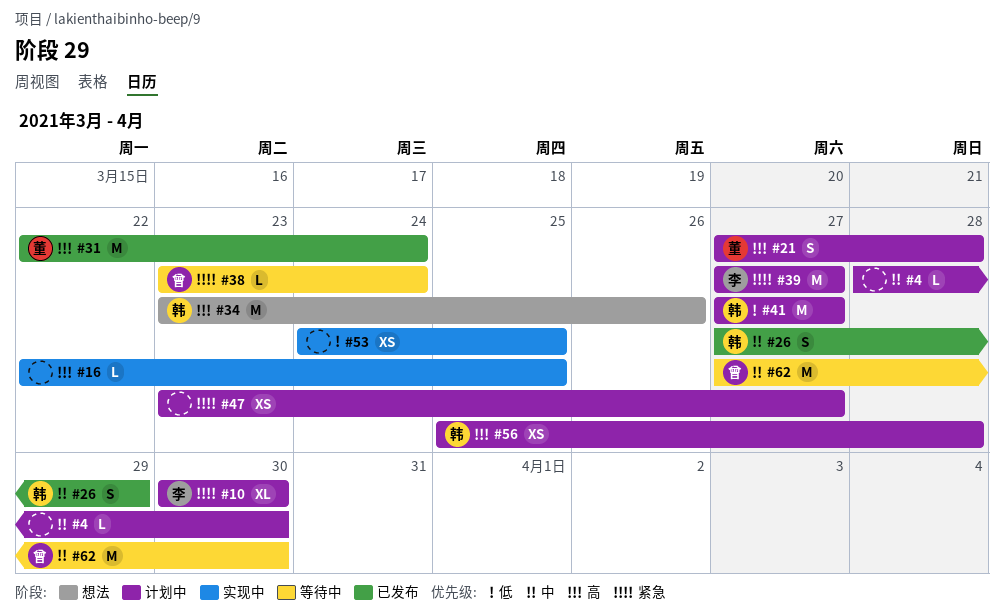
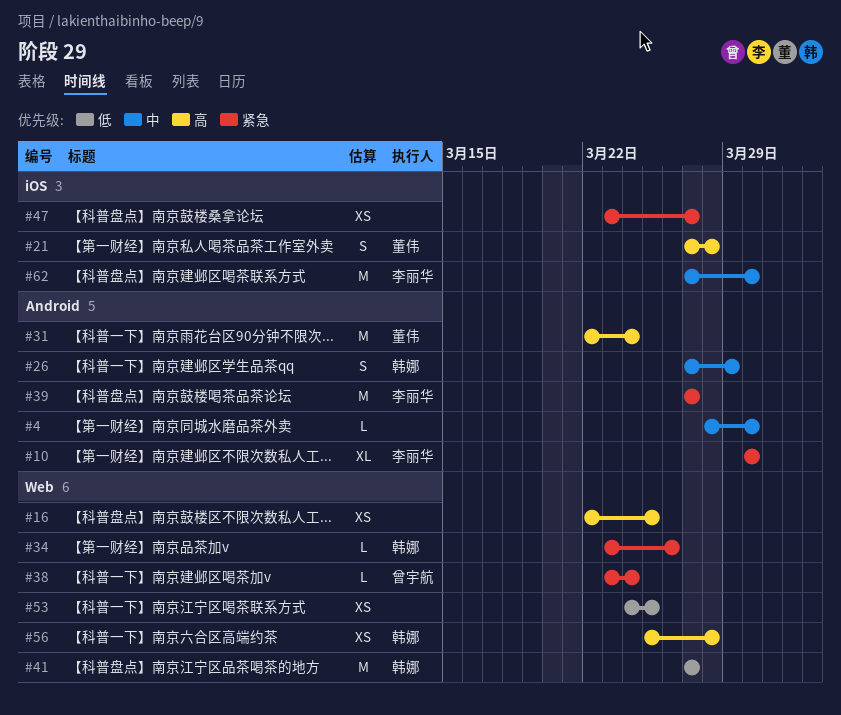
#16, estimate: L -> XS
#34, priority: 高 -> 紧急
#34, estimate: M -> L
#62, owner: 曾宇航 -> 李丽华

